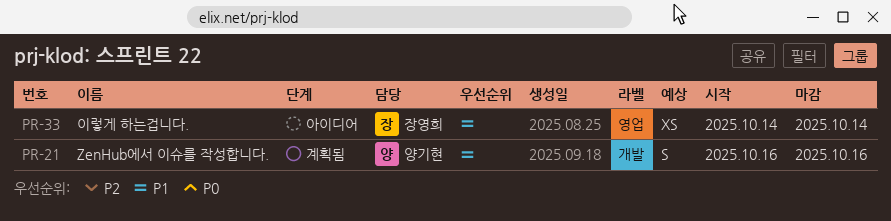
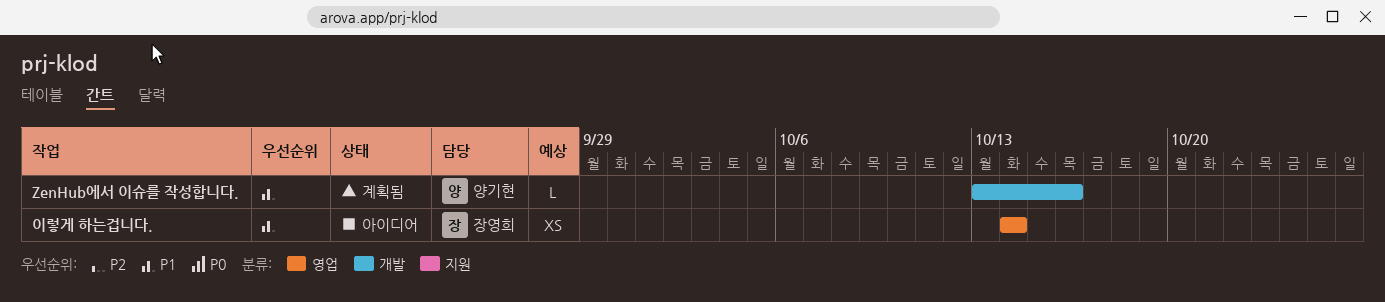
ZenHub에서 이슈를 작성합니다., estimate: S -> L
ZenHub에서 이슈를 작성합니다., start: Oct 16 -> Oct 13

